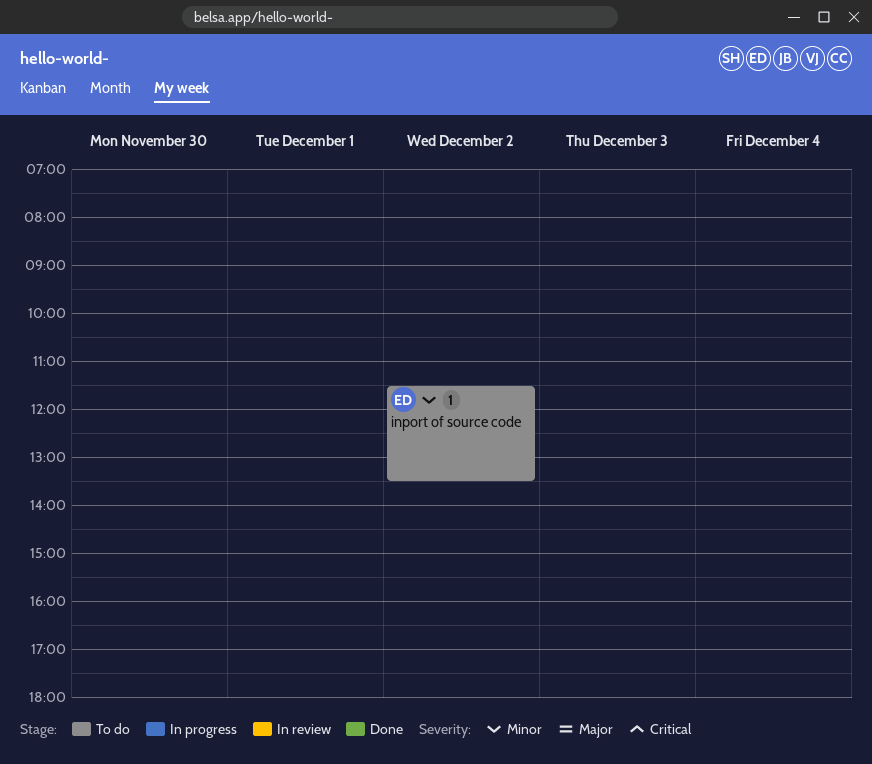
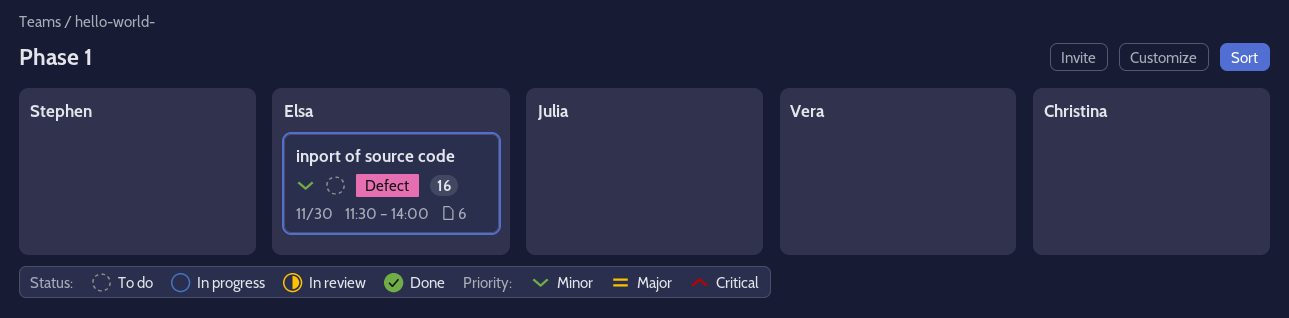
inport of source code, estimate: 1 -> 16
inport of source code, day: Dec 2 -> Nov 30
inport of source code, ends: 13:30 -> 14:00

